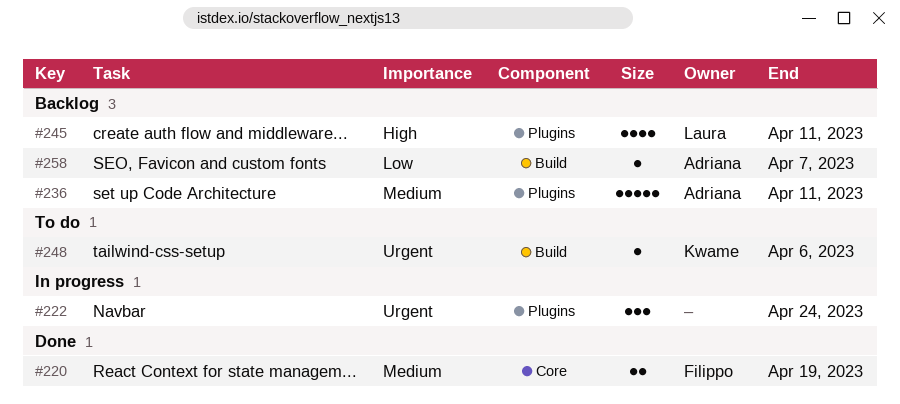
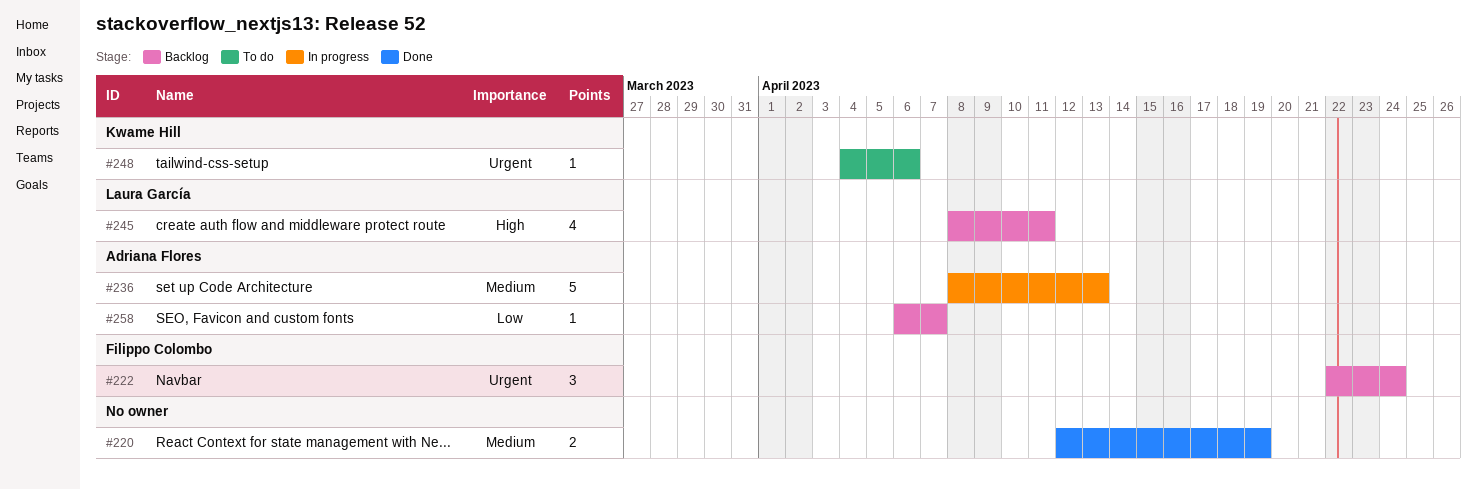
#220, owner: Filippo Colombo -> none
#222, status: In progress -> Backlog
#222, owner: none -> Filippo Colombo
#236, status: Backlog -> In progress
#236, due: Apr 11 -> Apr 13

